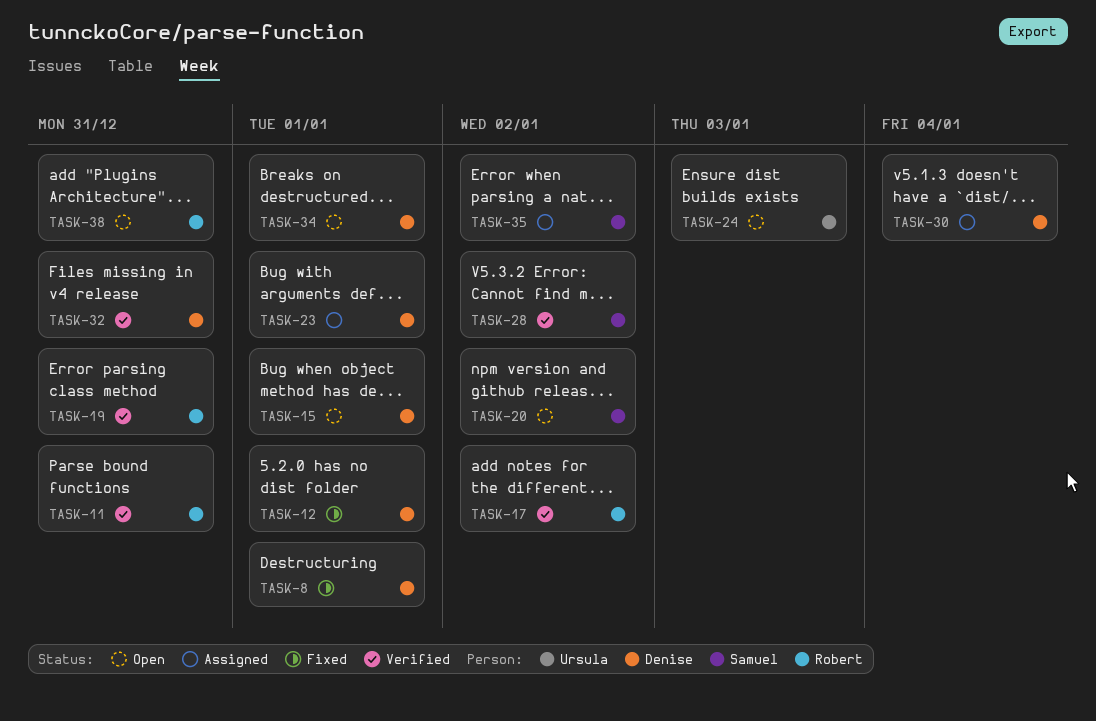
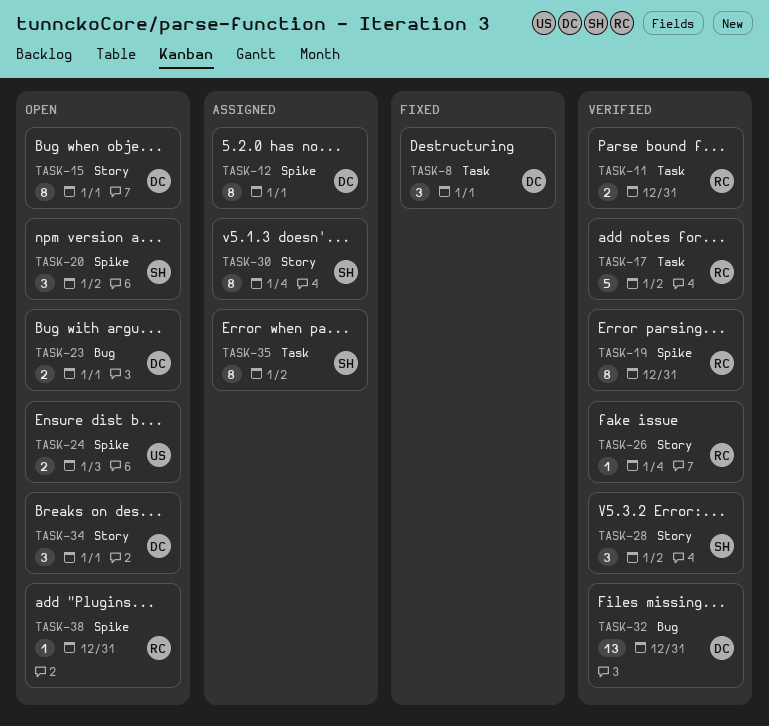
TASK-12, status: Fixed -> Assigned
TASK-23, status: Assigned -> Open
TASK-26: none -> present
TASK-30, owner: Denise -> Samuel

